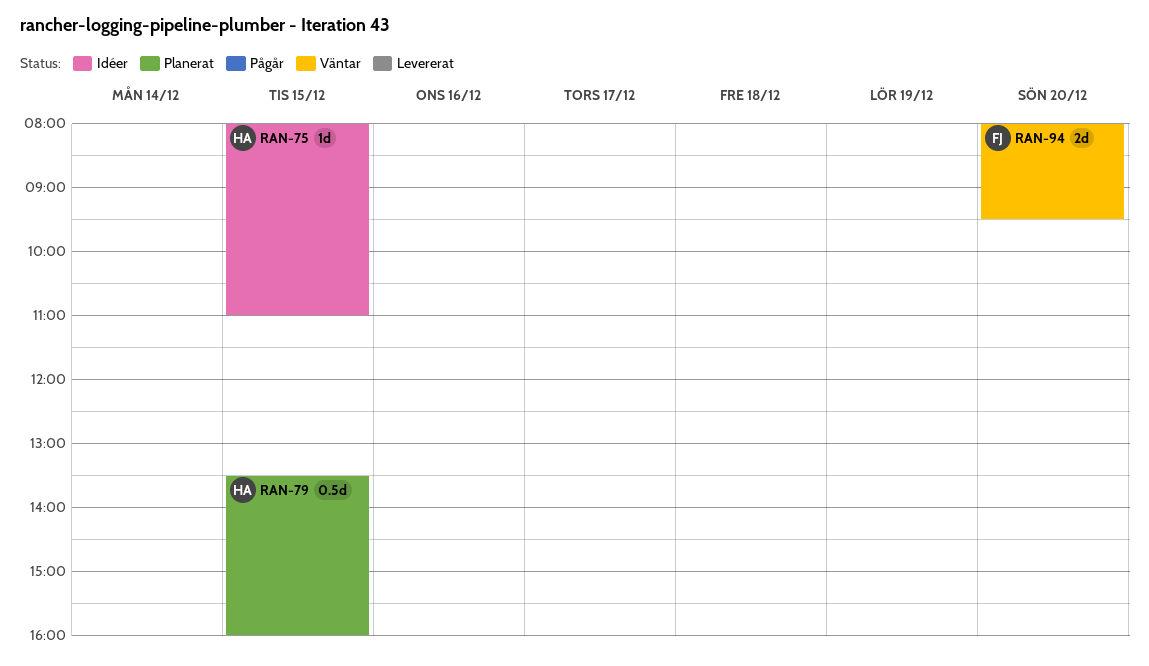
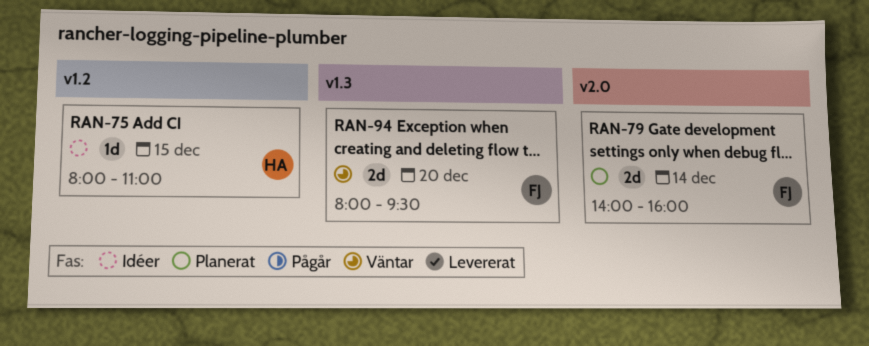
RAN-79, owner: HA -> FJ
RAN-79, estimate: 0.5d -> 2d
RAN-79, day: Dec 15 -> Dec 14
RAN-79, begins: 13:30 -> 14:00

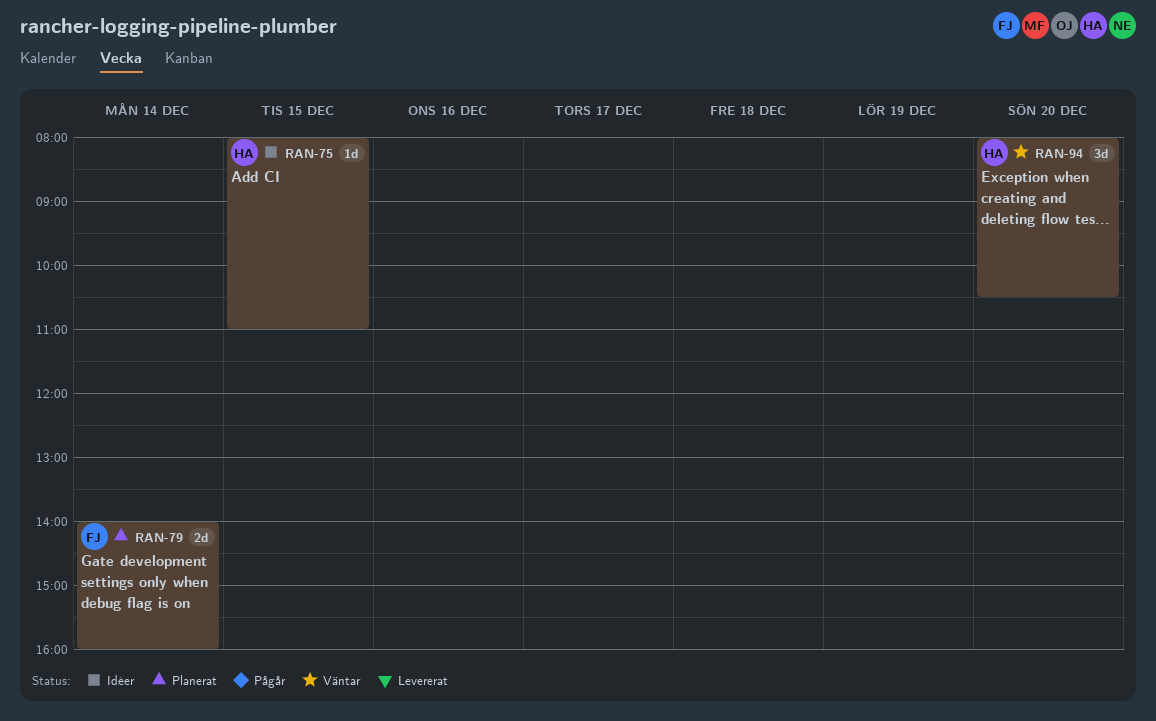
RAN-94, owner: FJ -> HA
RAN-94, estimate: 2d -> 3d
RAN-94, ends: 09:30 -> 10:30

